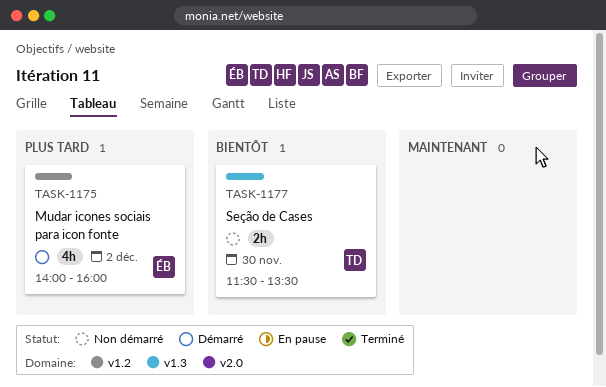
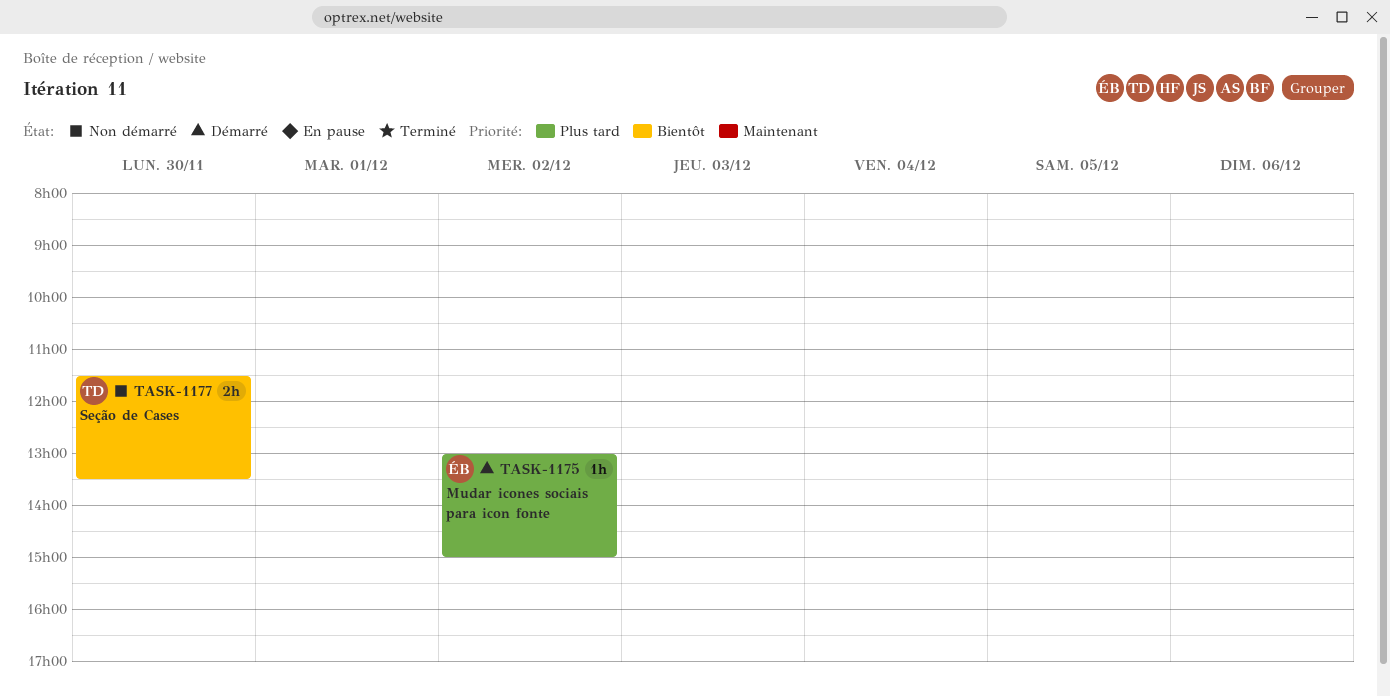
TASK-1175, estimate: 4h -> 1h
TASK-1175, begins: 14:00 -> 13:00
TASK-1175, ends: 16:00 -> 15:00

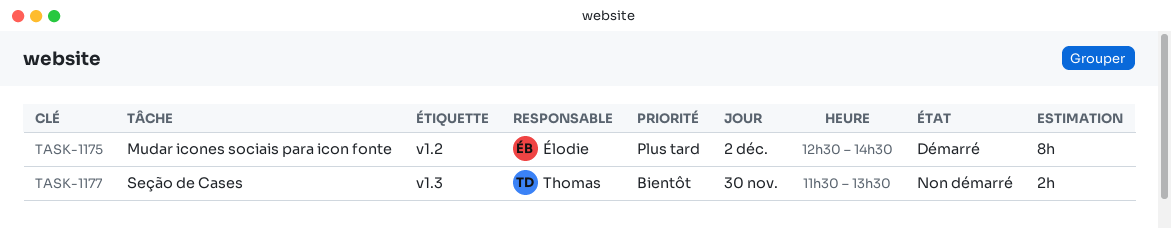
TASK-1175, estimate: 1h -> 8h
TASK-1175, begins: 13:00 -> 12:30
TASK-1175, ends: 15:00 -> 14:30

